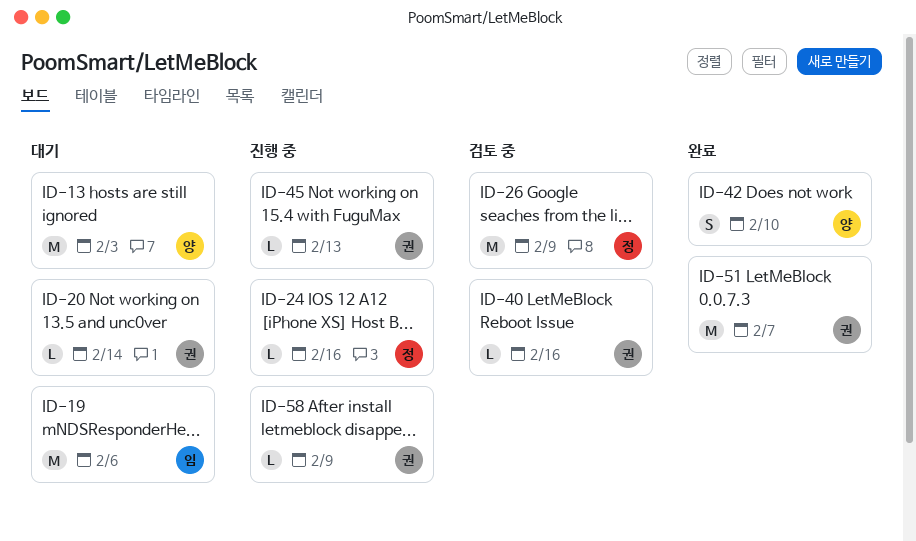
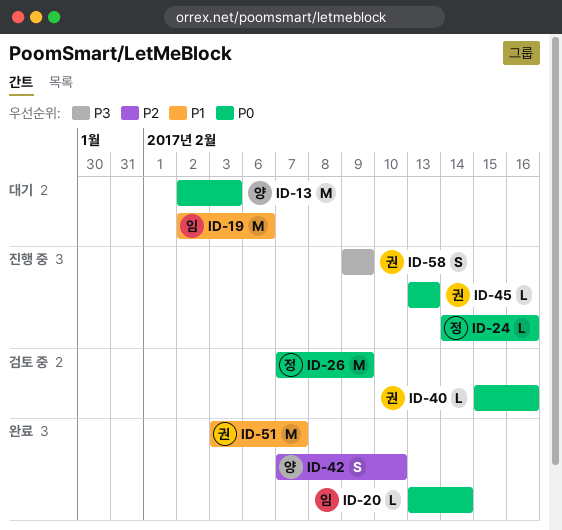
ID-20, status: 대기 -> 완료
ID-20, owner: 권 -> 임
ID-58, estimate: L -> S

